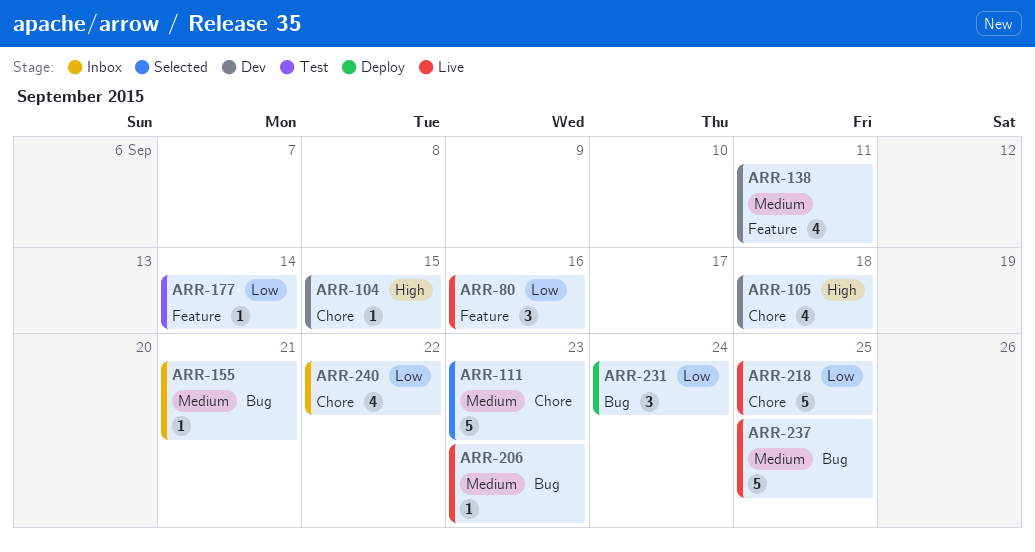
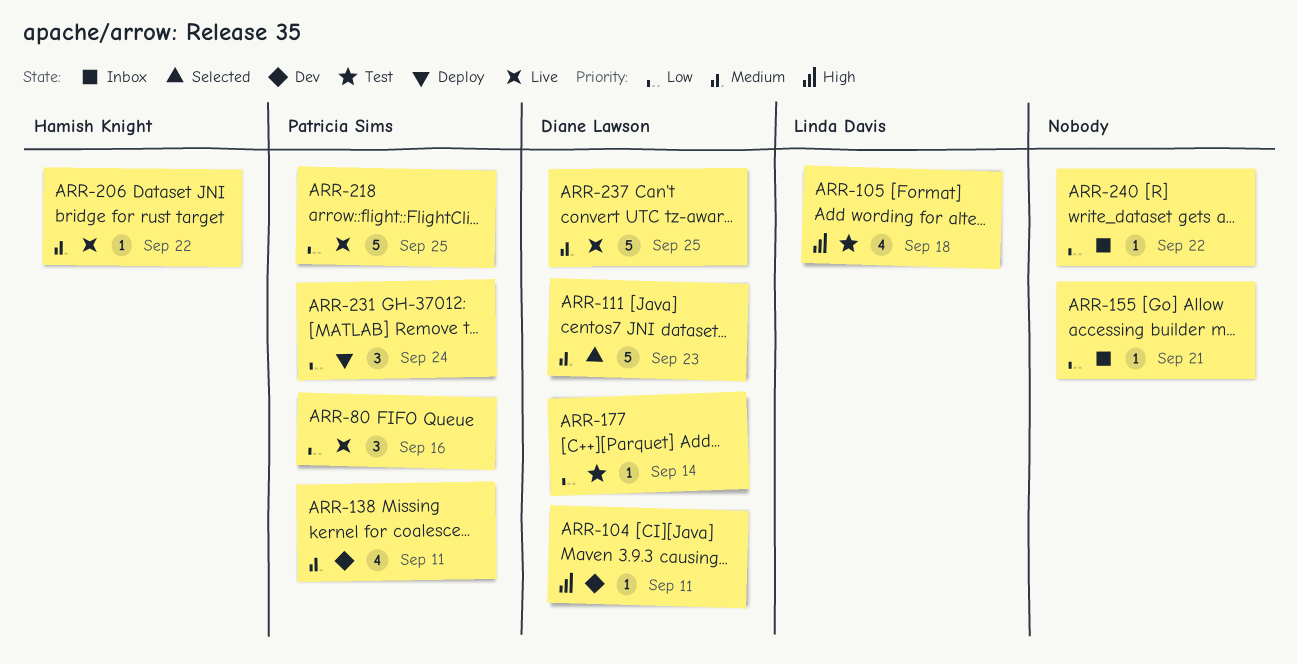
ARR-104, due: Sep 15 -> Sep 11
ARR-105, status: Dev -> Test
ARR-155, priority: Medium -> Low
ARR-206, due: Sep 23 -> Sep 22
ARR-240, estimate: 4 -> 1

